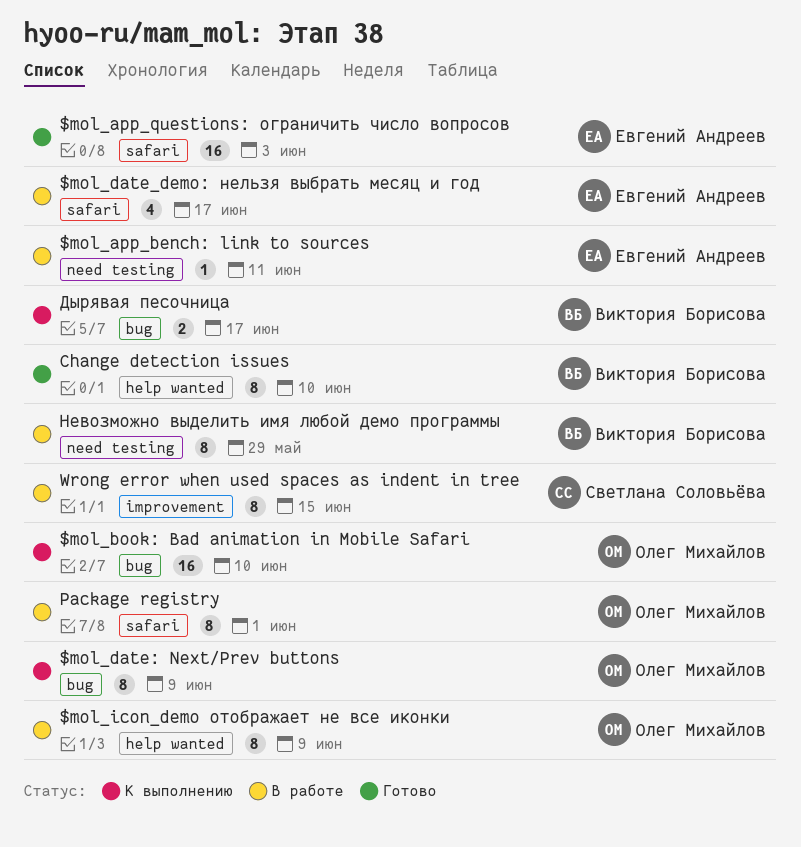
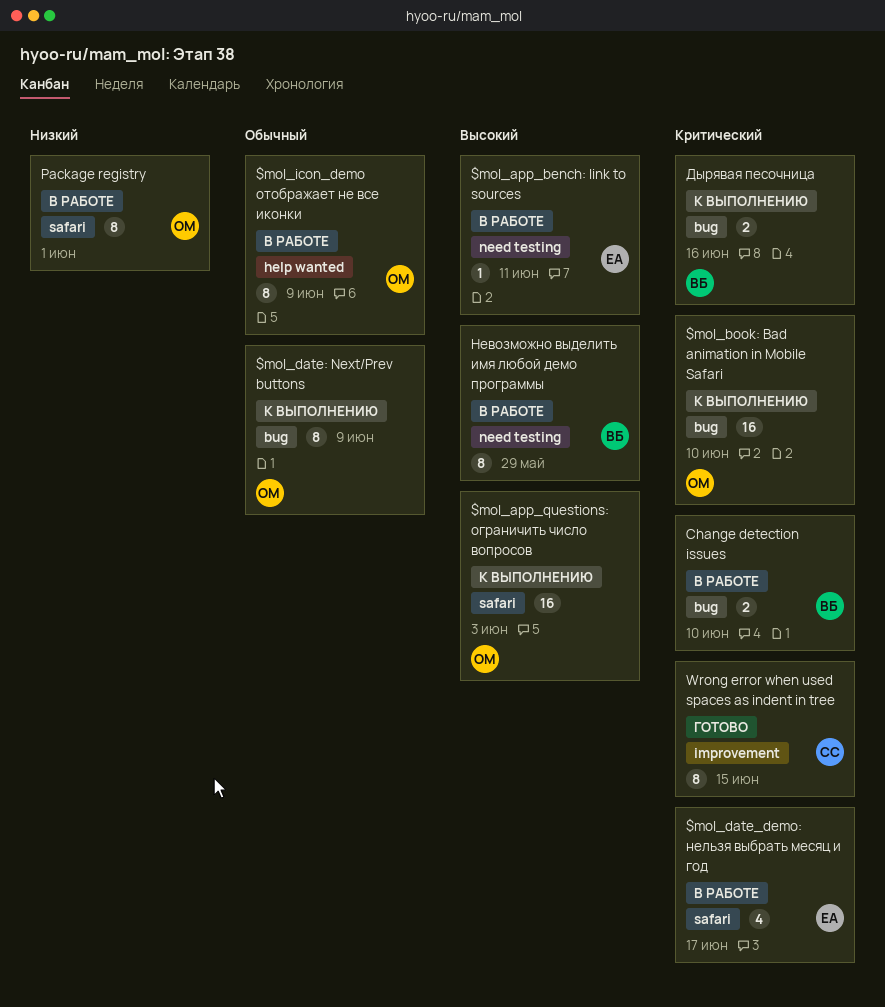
$mol_app_questions: ограничить число вопросов, status: Готово -> К выполнению
$mol_app_questions: ограничить число вопросов, owner: Евгений Андреев -> Олег Михайлов
Change detection issues, status: Готово -> В работе
Change detection issues, label: help wanted -> bug
Change detection issues, estimate: 8 -> 2
Wrong error when used spaces as indent in tree, status: В работе -> Готово
Дырявая песочница, due: Jun 17 -> Jun 16

